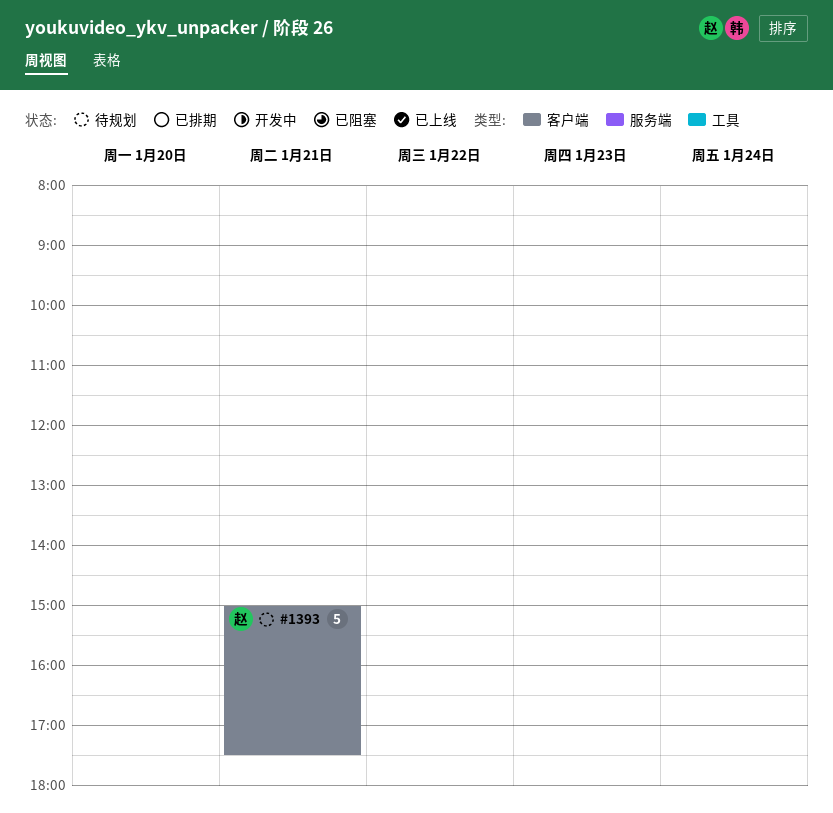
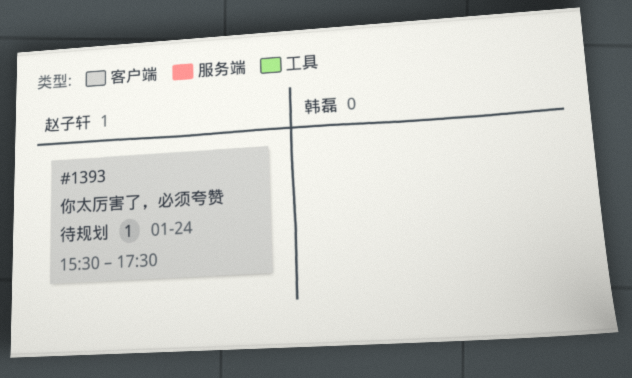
#1393, estimate: 5 -> 1
#1393, day: Jan 21 -> Jan 24
#1393, begins: 15:00 -> 15:30

